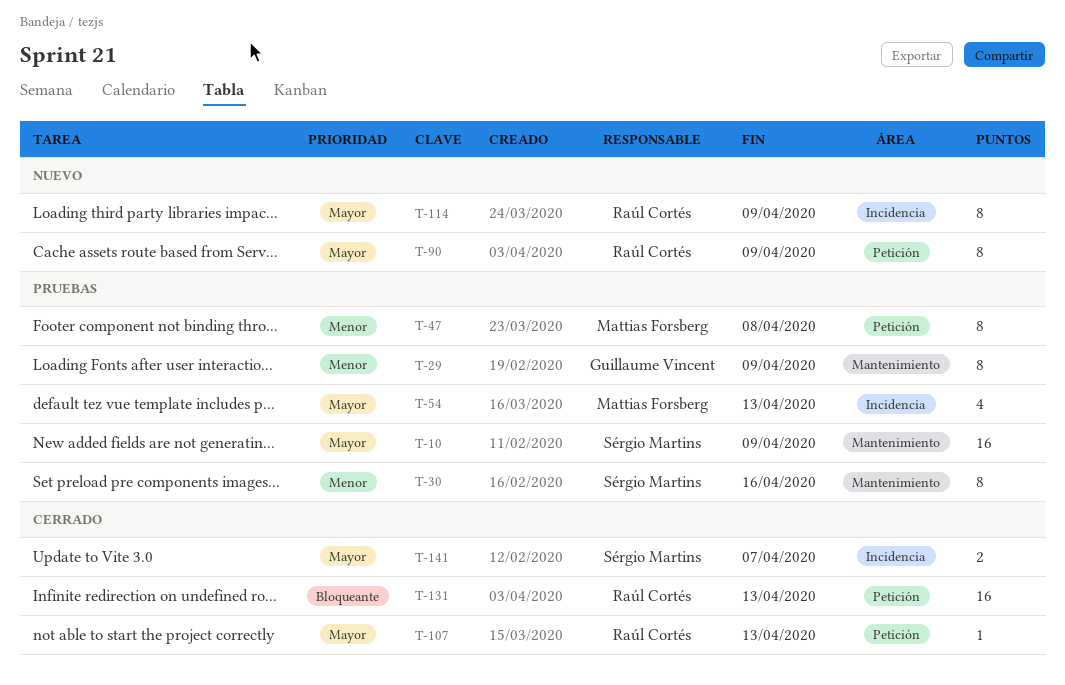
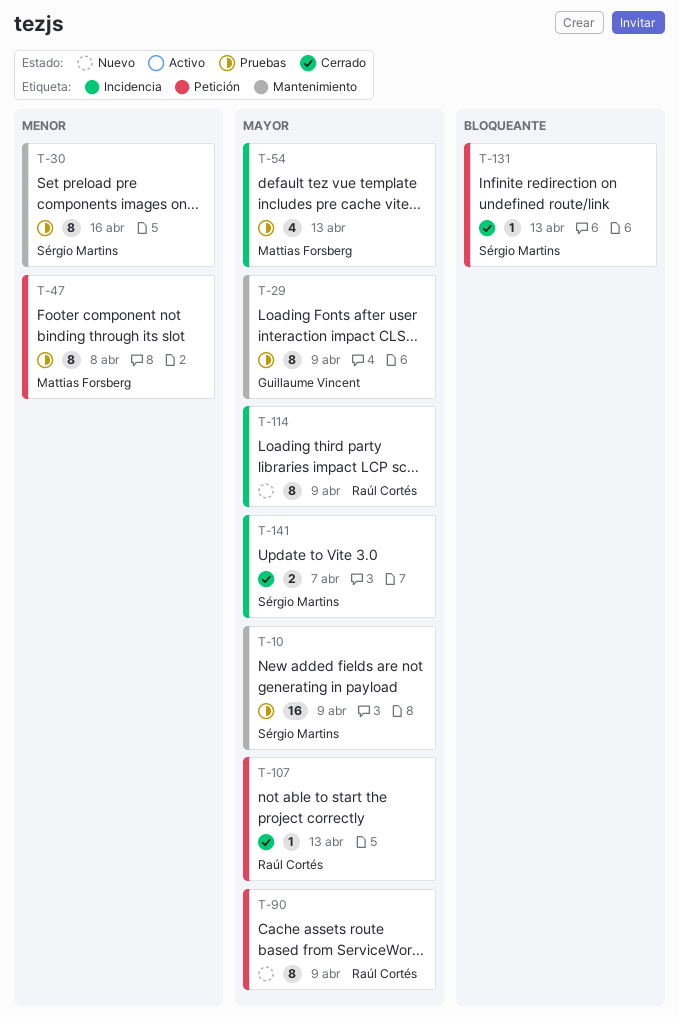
T-29, priority: Menor -> Mayor
T-131, owner: Raúl Cortés -> Sérgio Martins
T-131, estimate: 16 -> 1

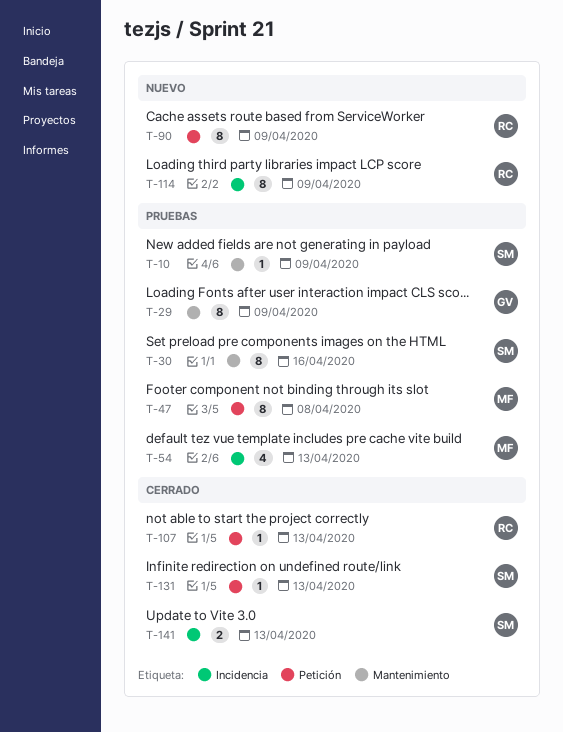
T-10, estimate: 16 -> 1
T-141, due: Apr 7 -> Apr 13

